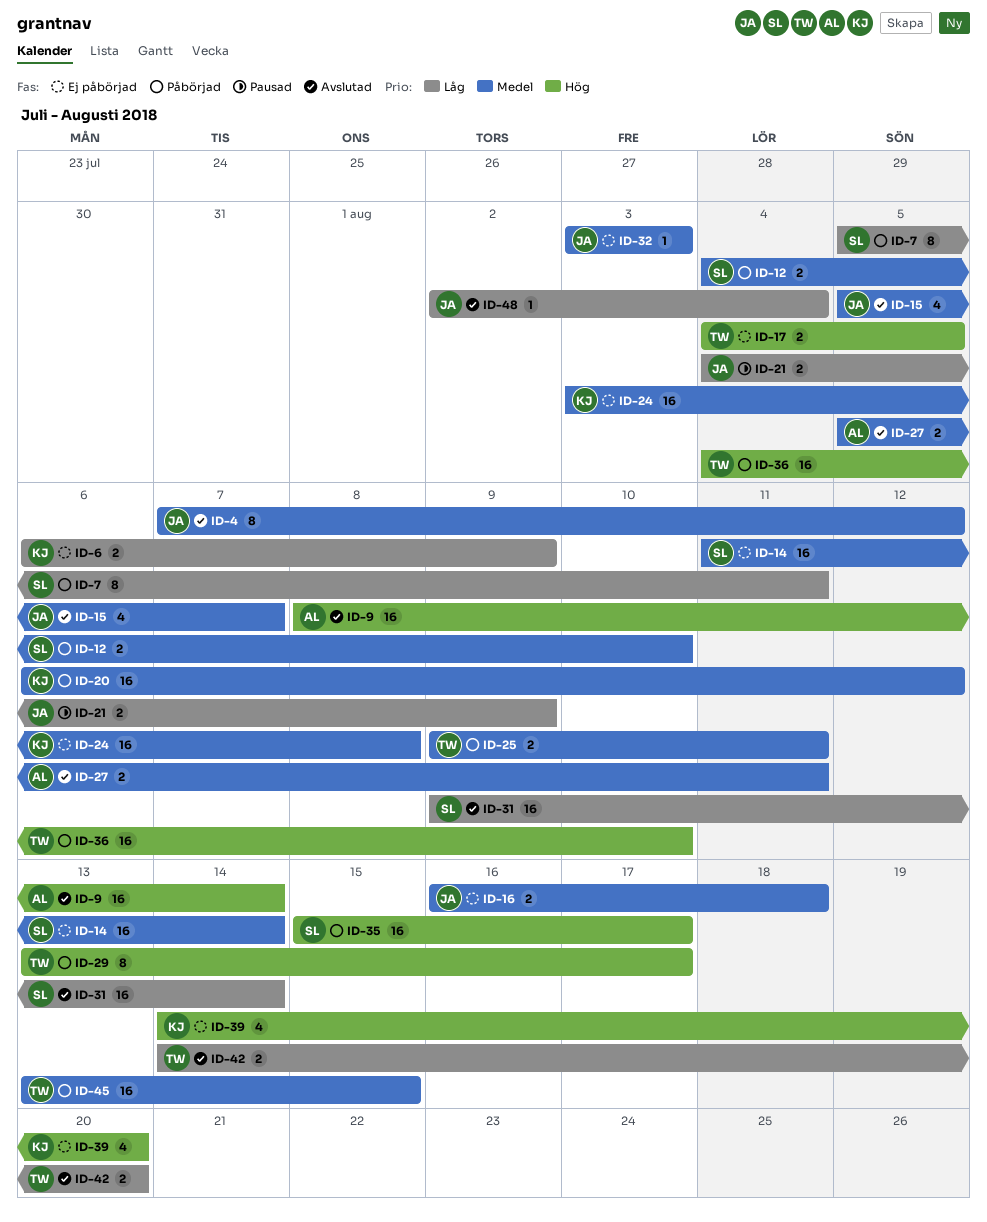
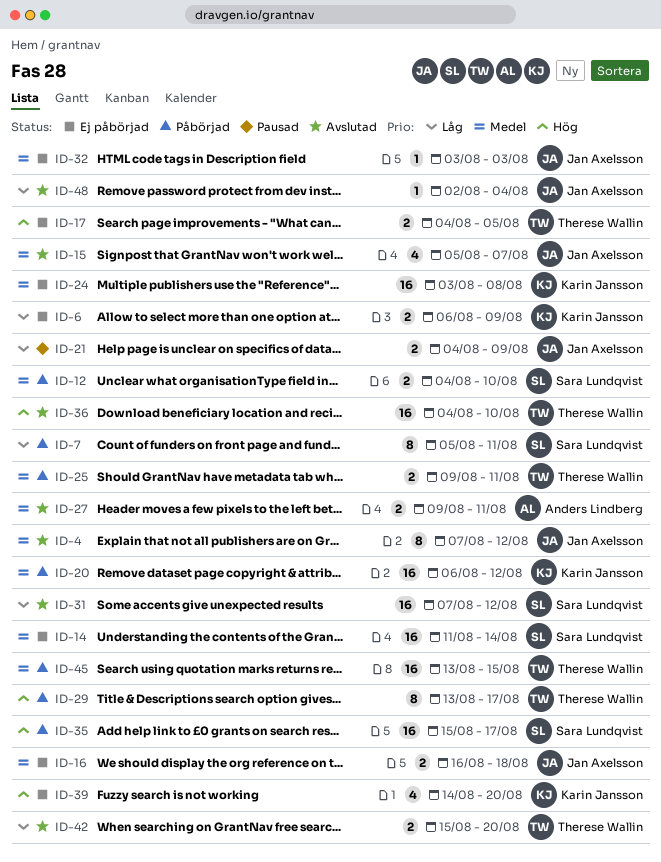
ID-9: present -> none
ID-27, start: Aug 5 -> Aug 9
ID-31, start: Aug 9 -> Aug 7
ID-31, due: Aug 14 -> Aug 12
ID-36, status: Påbörjad -> Avslutad
ID-42, start: Aug 14 -> Aug 15

